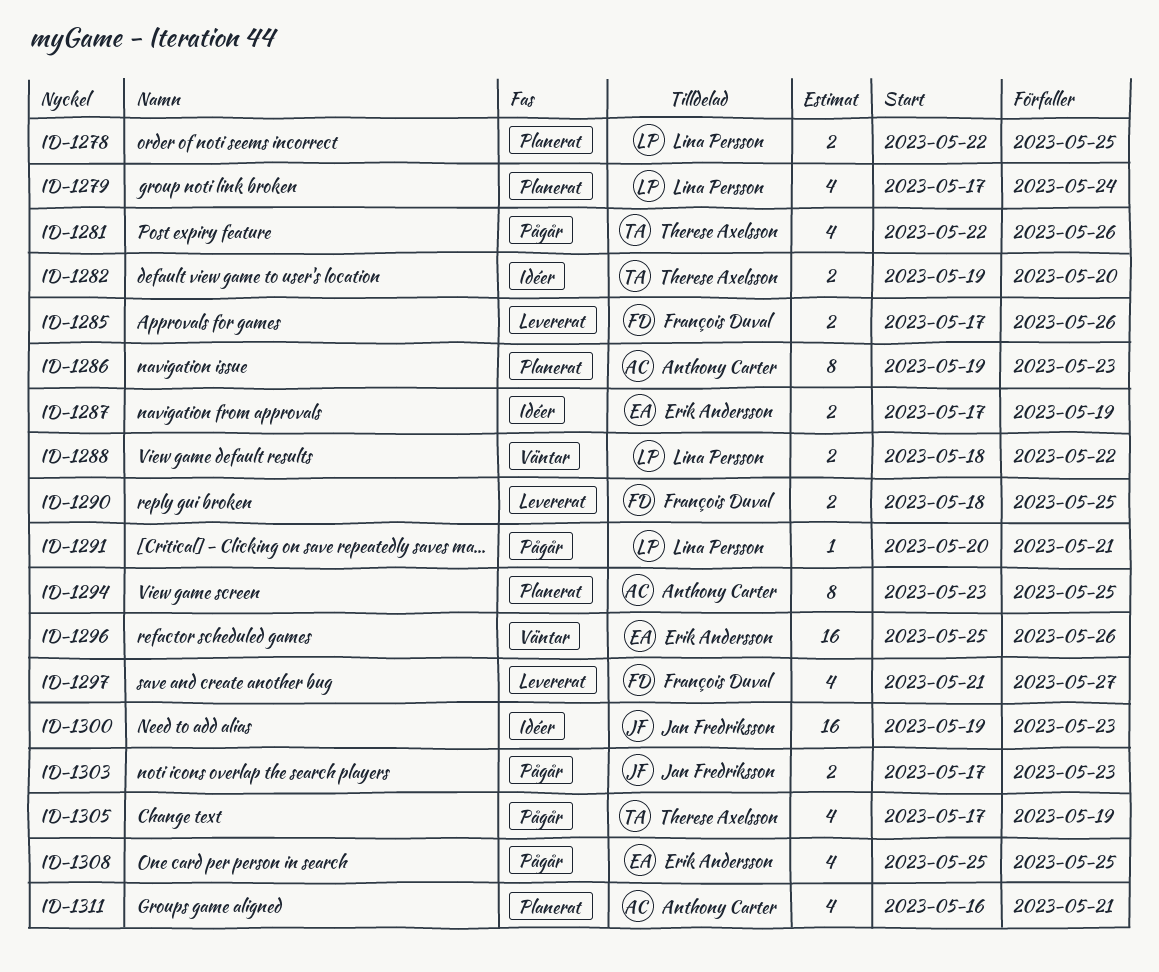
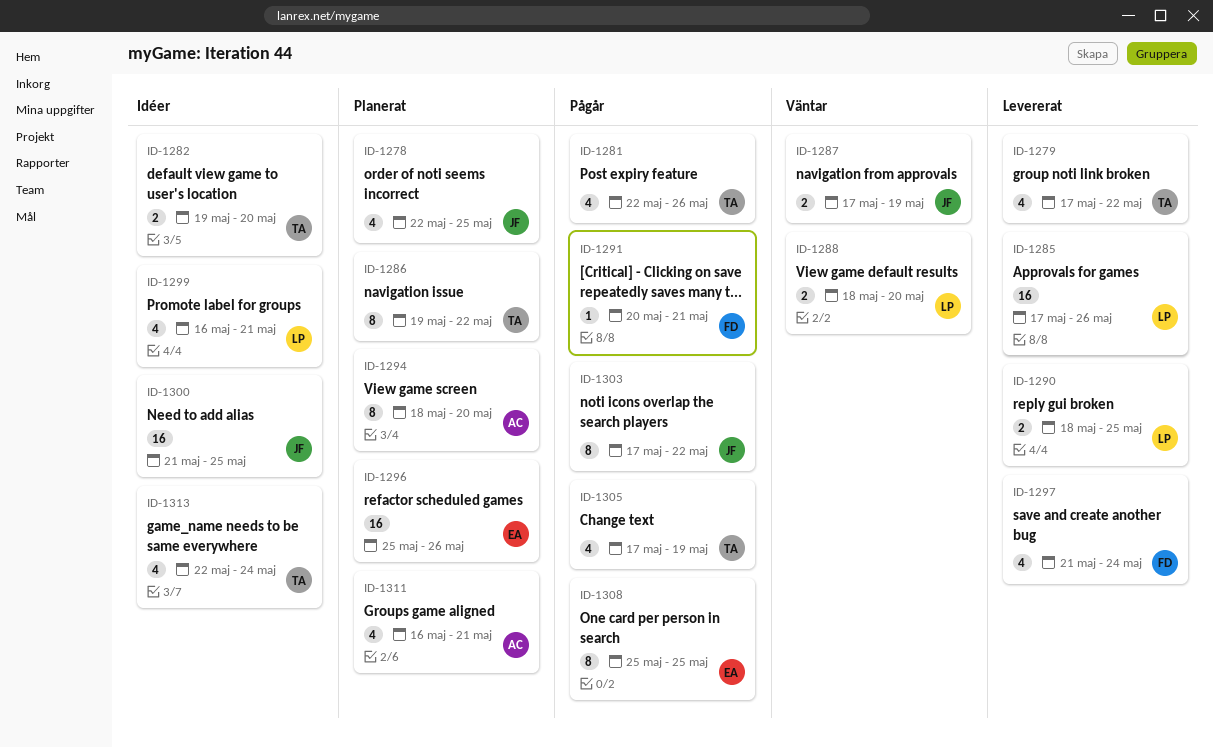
ID-1278, owner: Lina Persson -> Jan Fredriksson
ID-1278, estimate: 2 -> 4
ID-1279, status: Planerat -> Levererat
ID-1279, owner: Lina Persson -> Therese Axelsson
ID-1279, due: May 24 -> May 22
ID-1285, owner: François Duval -> Lina Persson
ID-1285, estimate: 2 -> 16
ID-1286, owner: Anthony Carter -> Therese Axelsson
ID-1286, due: May 23 -> May 22
ID-1287, status: Idéer -> Väntar
ID-1287, owner: Erik Andersson -> Jan Fredriksson
ID-1288, due: May 22 -> May 20
ID-1290, owner: François Duval -> Lina Persson
ID-1291, owner: Lina Persson -> François Duval
ID-1294, start: May 23 -> May 18
ID-1294, due: May 25 -> May 20
ID-1296, status: Väntar -> Planerat
ID-1297, due: May 27 -> May 24
ID-1299: none -> present
ID-1300, start: May 19 -> May 21
ID-1300, due: May 23 -> May 25
ID-1303, estimate: 2 -> 8
ID-1303, due: May 23 -> May 22
ID-1308, estimate: 4 -> 8
ID-1313: none -> present

